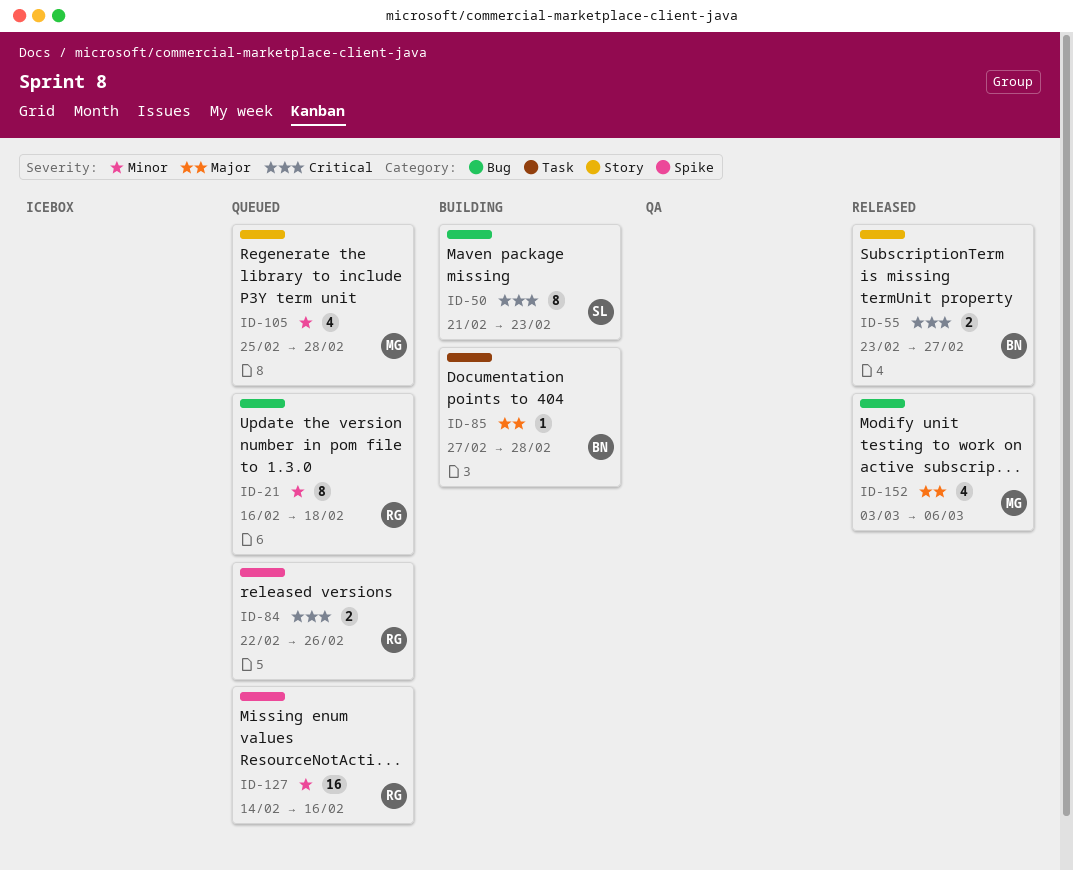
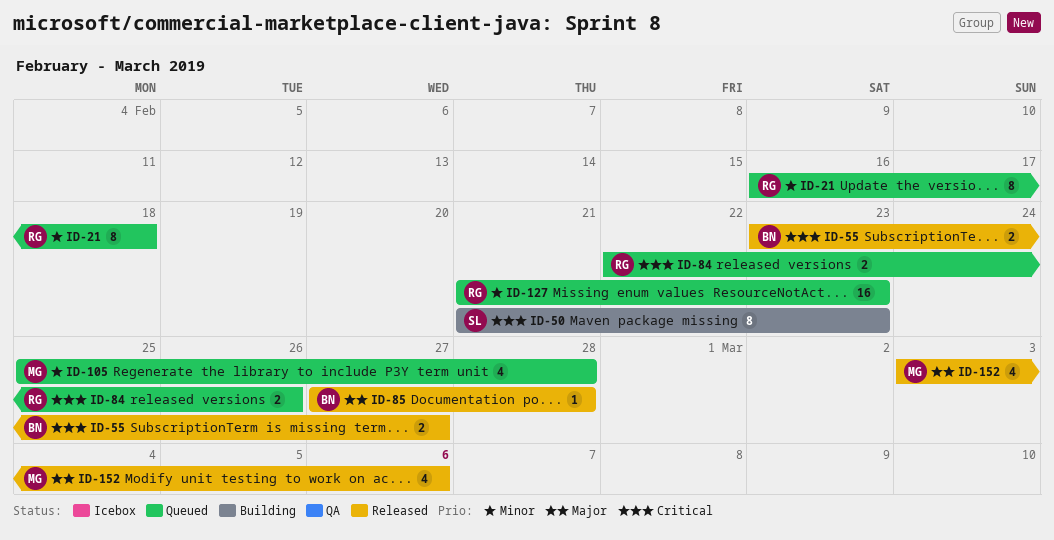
ID-85, status: Building -> Released
ID-127, start: Feb 14 -> Feb 21
ID-127, due: Feb 16 -> Feb 23

